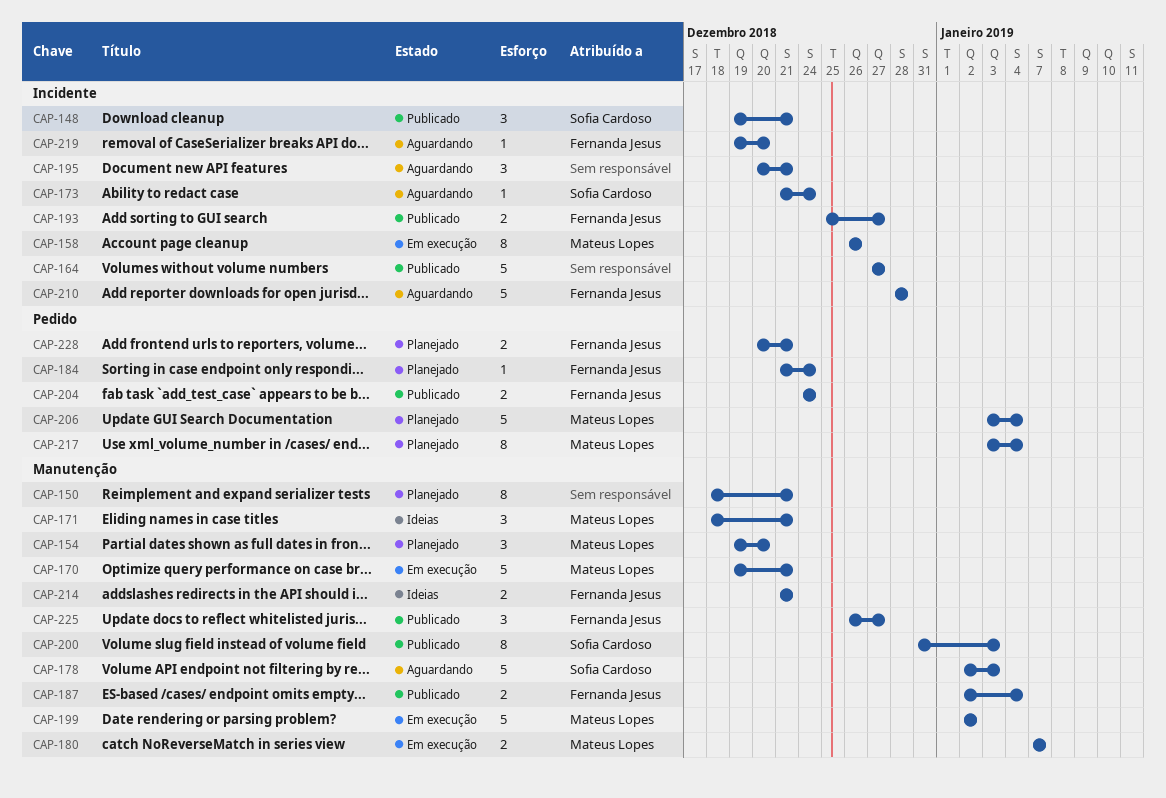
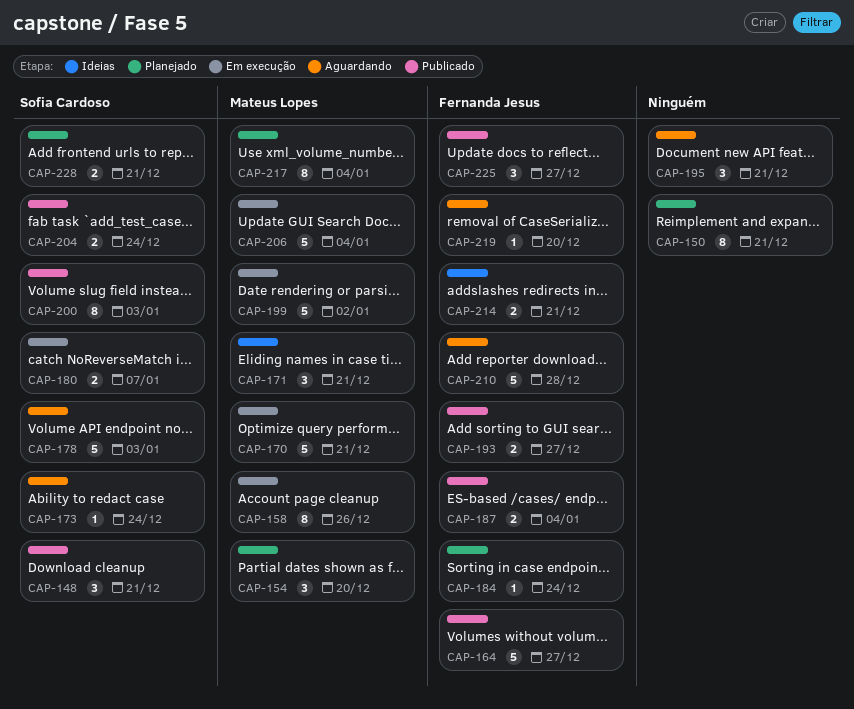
CAP-164, owner: none -> Fernanda Jesus
CAP-180, owner: Mateus Lopes -> Sofia Cardoso
CAP-204, owner: Fernanda Jesus -> Sofia Cardoso
CAP-206, status: Planejado -> Em execução
CAP-228, owner: Fernanda Jesus -> Sofia Cardoso

